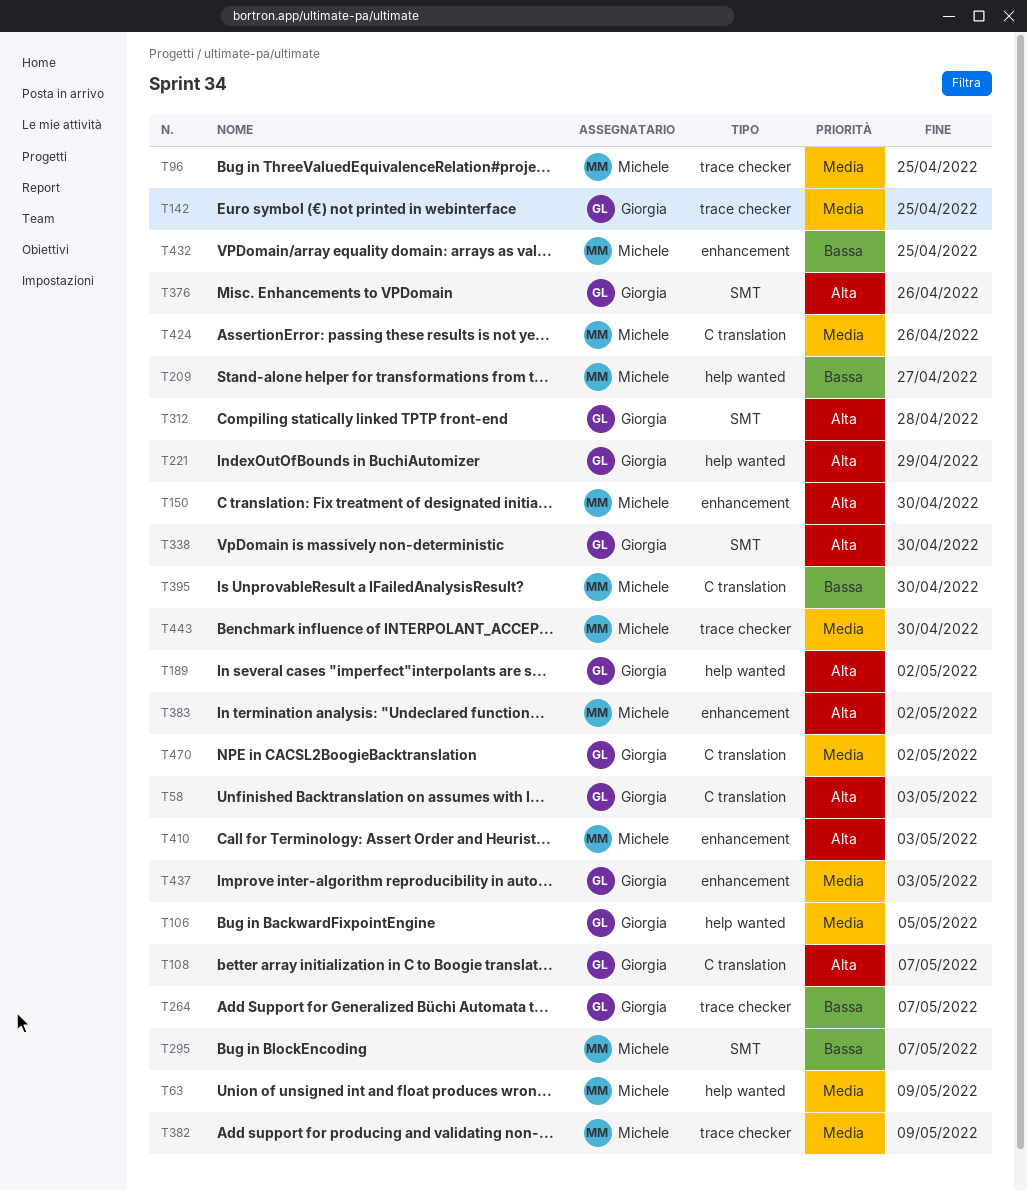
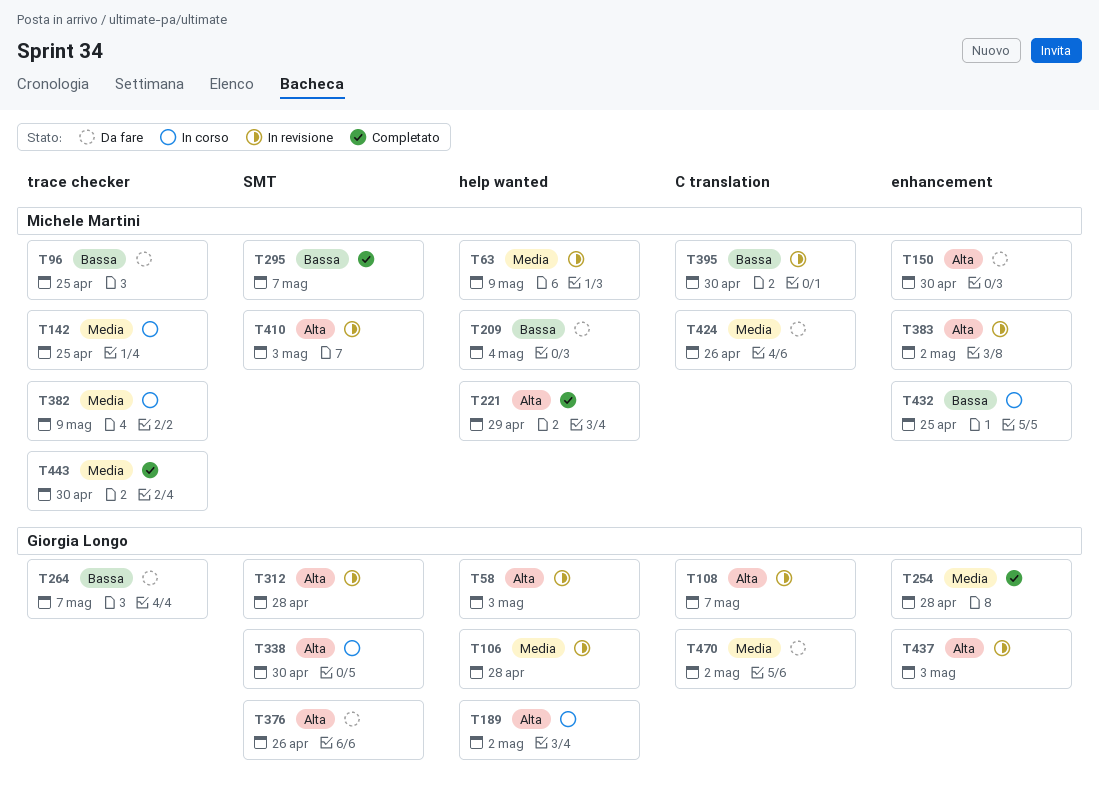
T58, label: C translation -> help wanted
T96, priority: Media -> Bassa
T106, due: May 5 -> Apr 28
T142, owner: Giorgia Longo -> Michele Martini
T209, due: Apr 27 -> May 4
T221, owner: Giorgia Longo -> Michele Martini
T254: none -> present
T410, label: enhancement -> SMT
T437, priority: Media -> Alta

